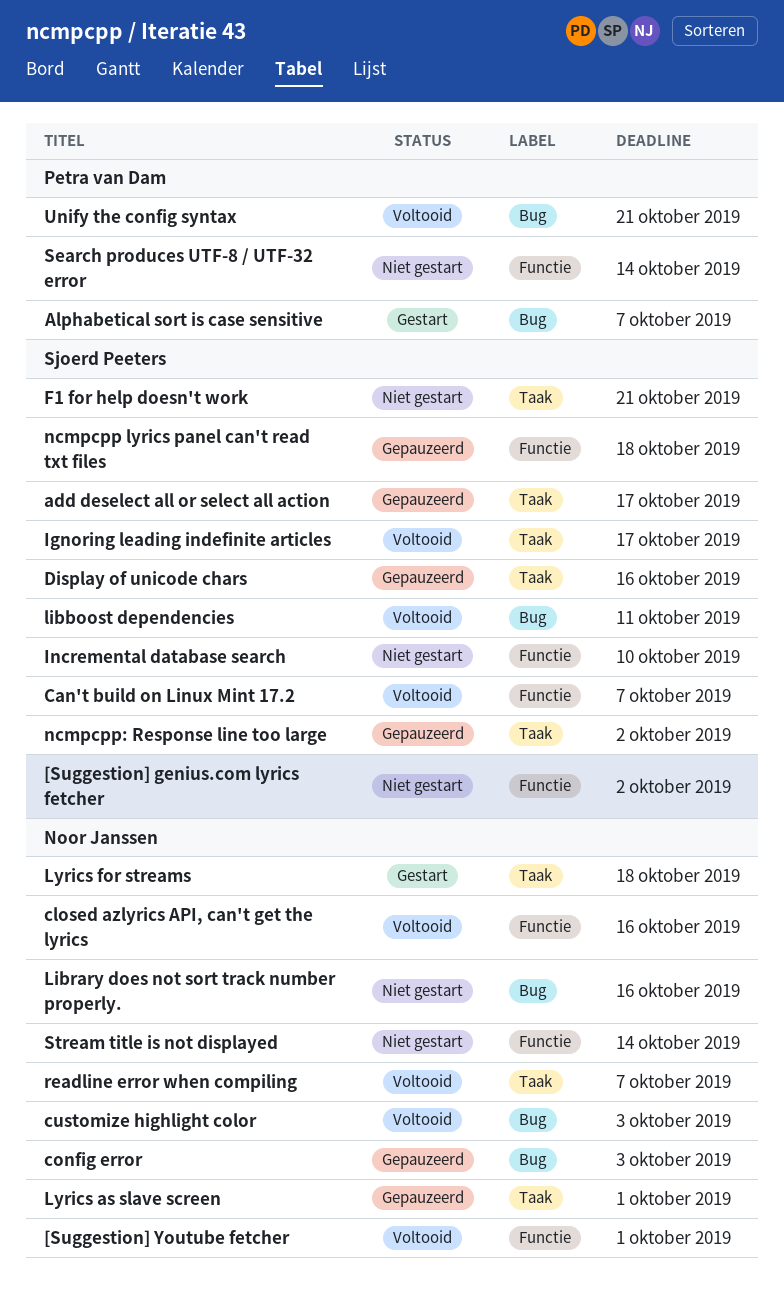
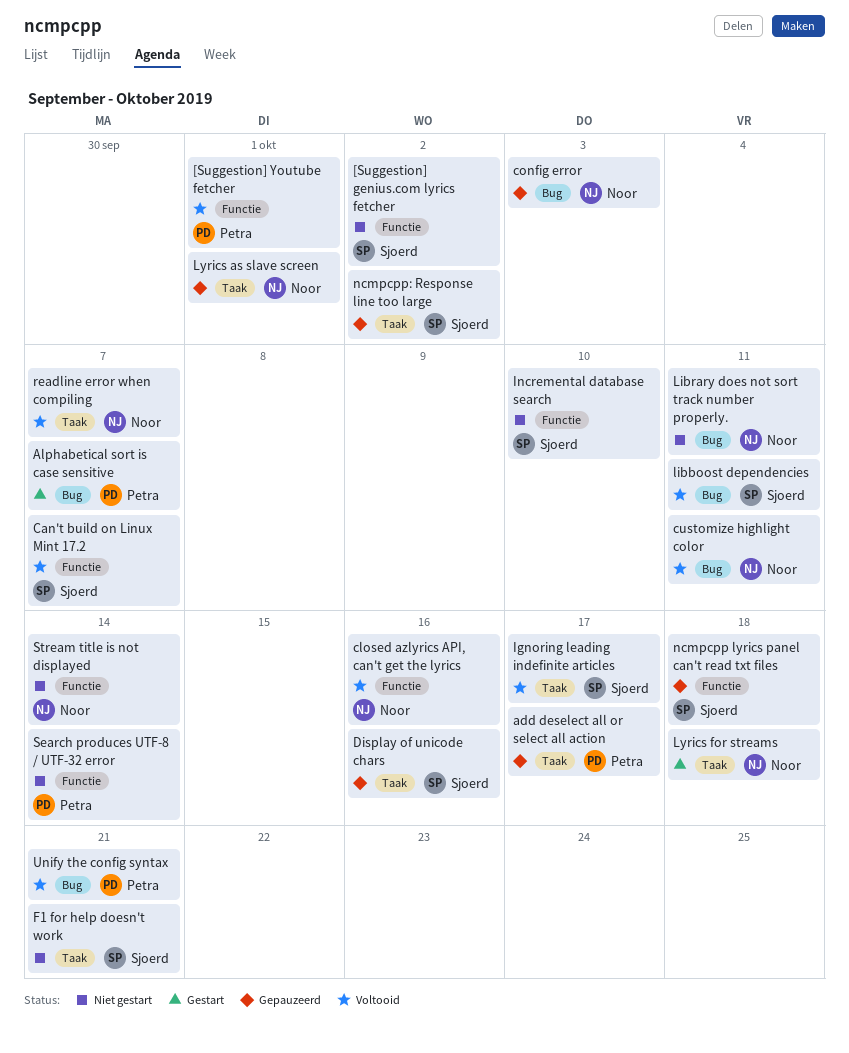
[Suggestion] Youtube fetcher, owner: Noor Janssen -> Petra van Dam
add deselect all or select all action, owner: Sjoerd Peeters -> Petra van Dam
customize highlight color, due: Oct 3 -> Oct 11
Library does not sort track number properly., due: Oct 16 -> Oct 11

